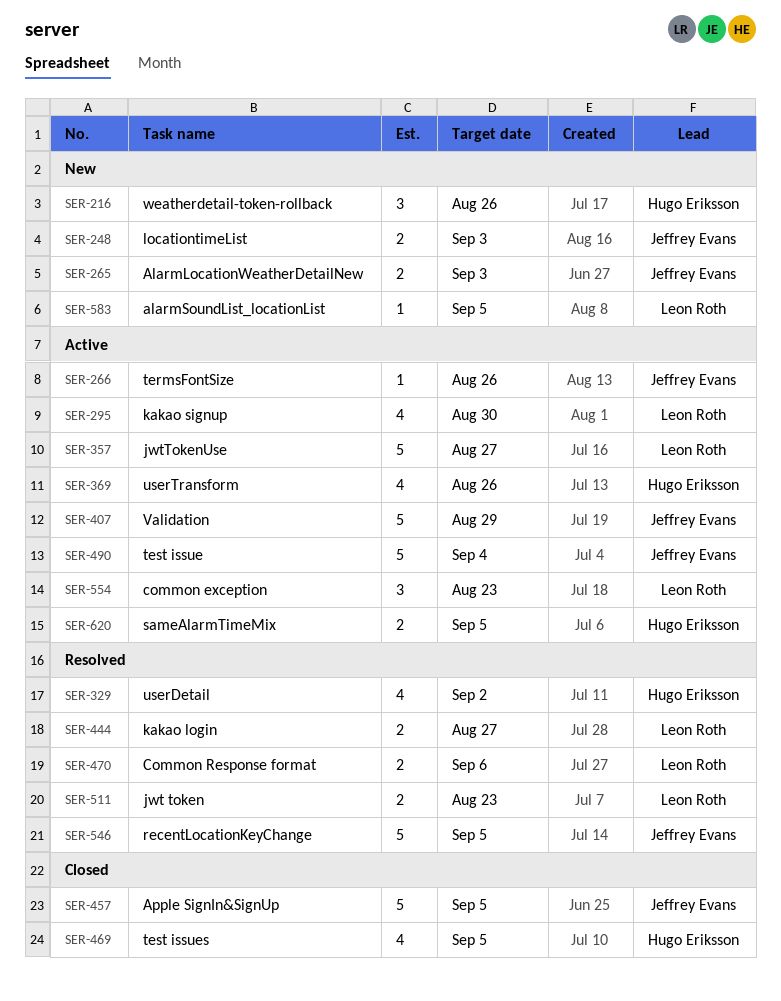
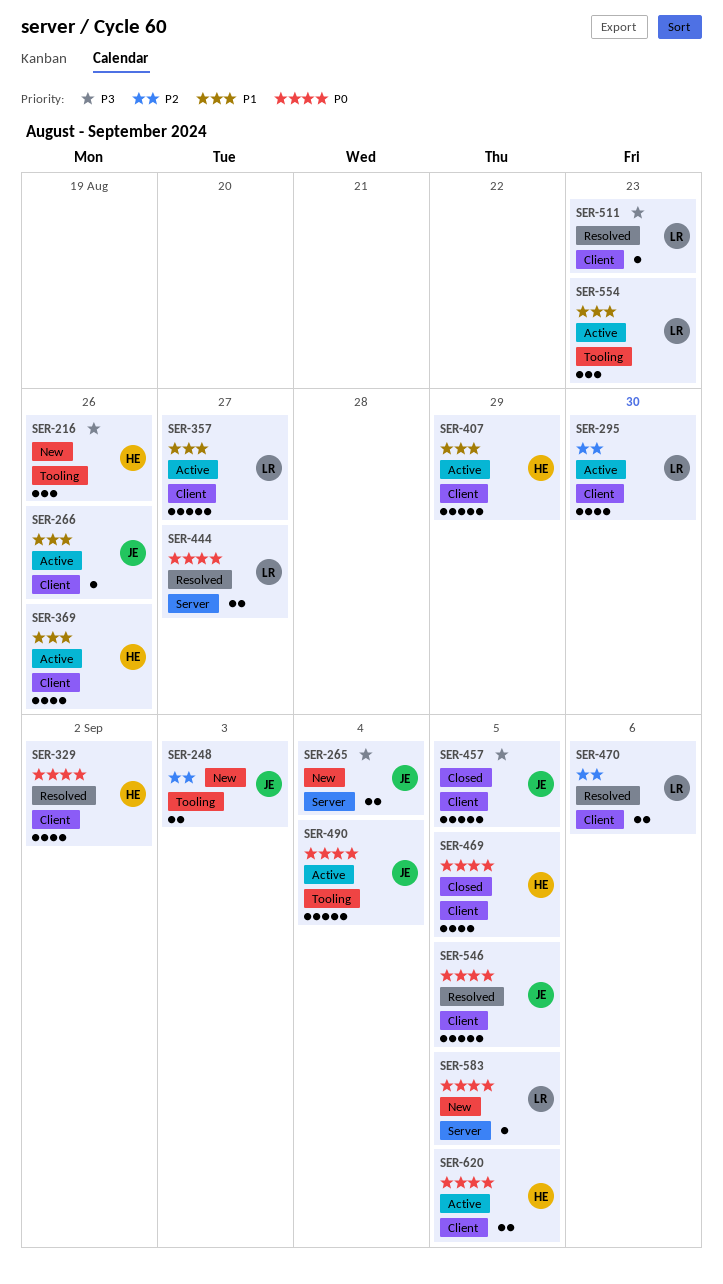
SER-265, due: Sep 3 -> Sep 4
SER-407, owner: Jeffrey Evans -> Hugo Eriksson
SER-511, estimate: 2 -> 1

